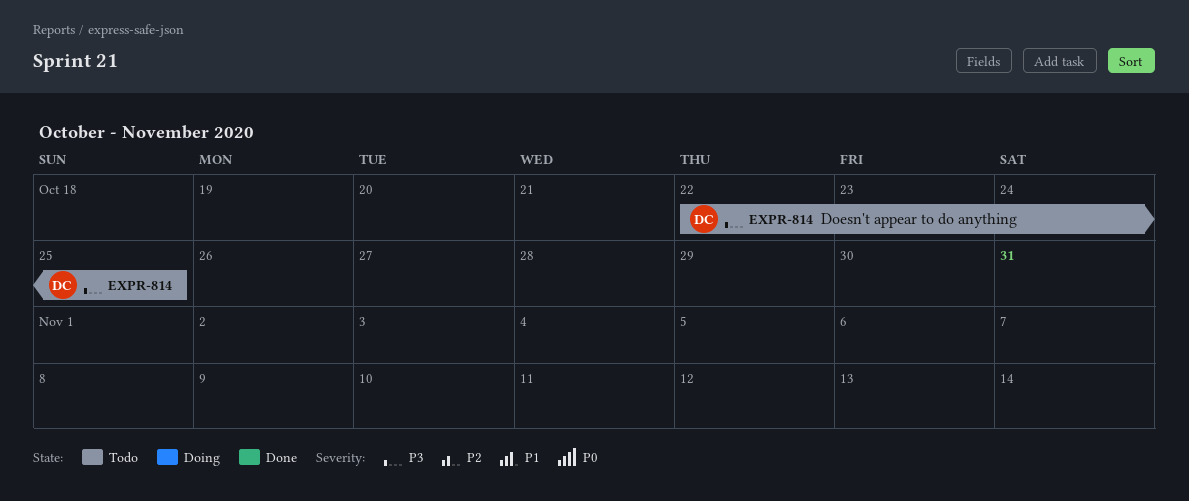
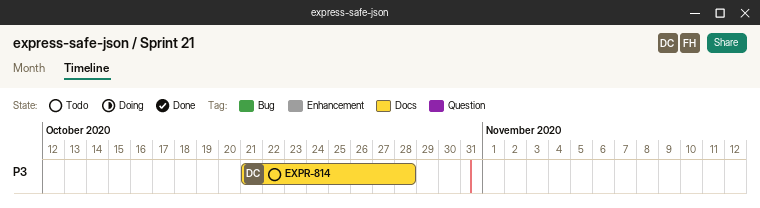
EXPR-814, start: Oct 22 -> Oct 21
EXPR-814, due: Oct 25 -> Oct 28

